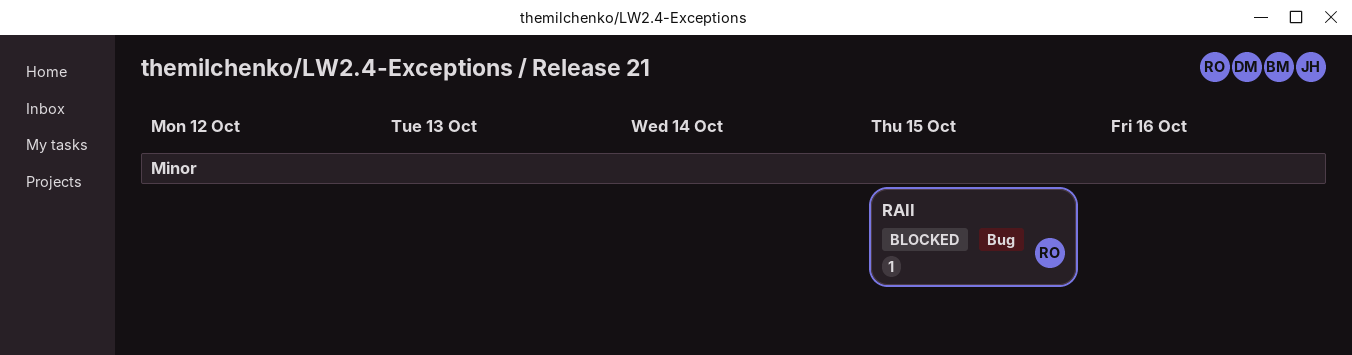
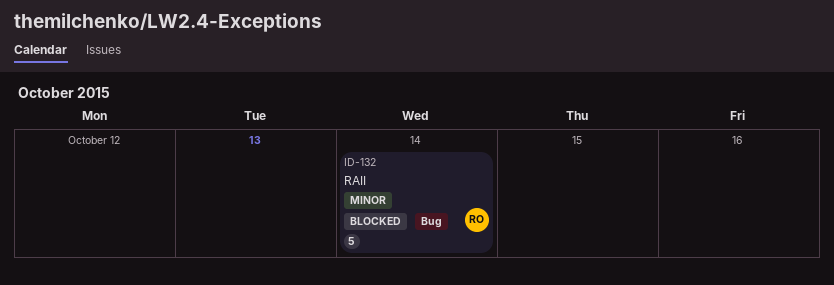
RAII, estimate: 1 -> 5
RAII, due: Oct 15 -> Oct 14

